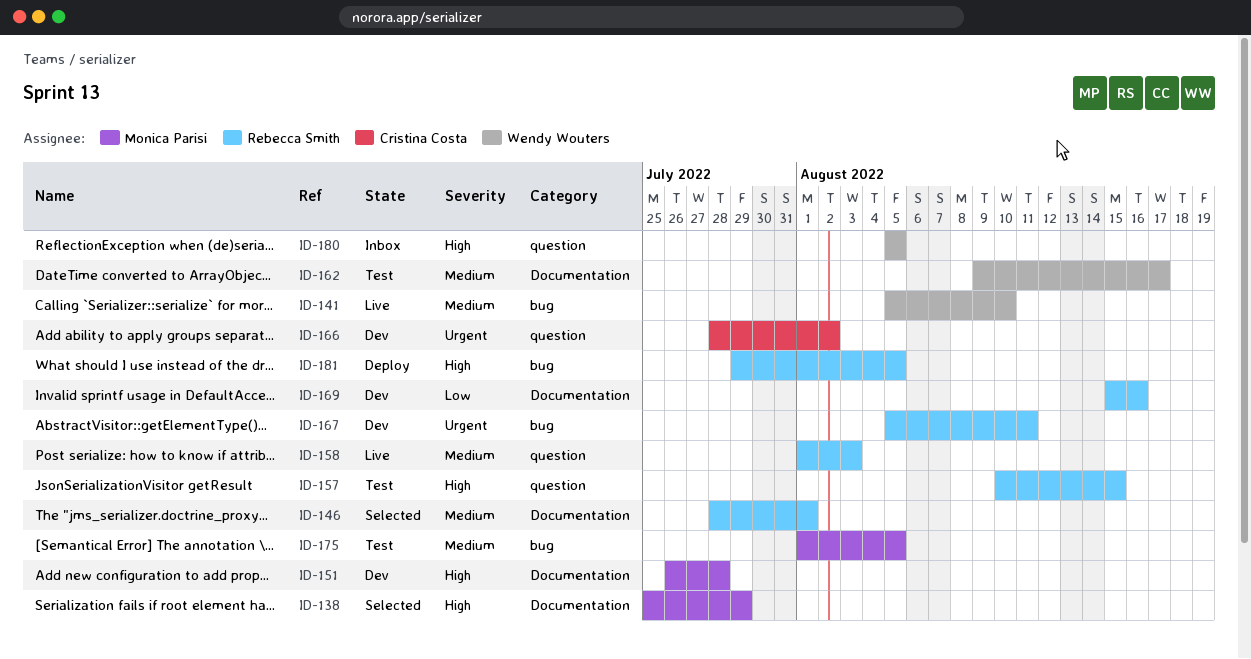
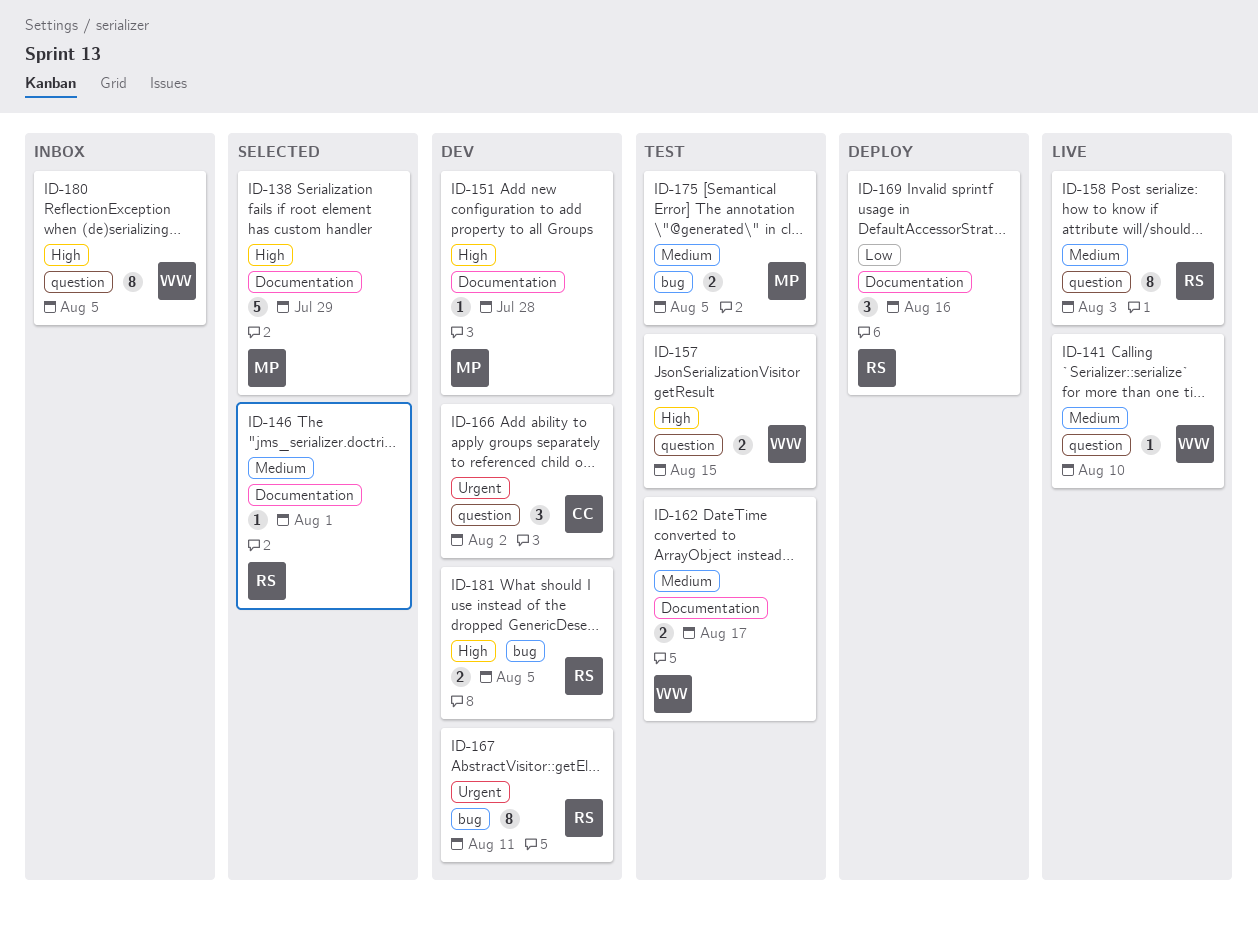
ID-141, label: bug -> question
ID-157, owner: Rebecca Smith -> Wendy Wouters
ID-169, status: Dev -> Deploy
ID-181, status: Deploy -> Dev

